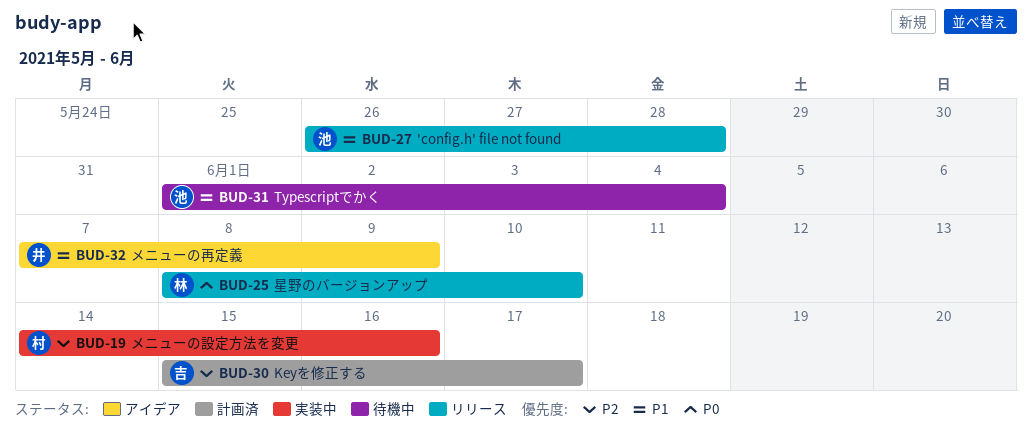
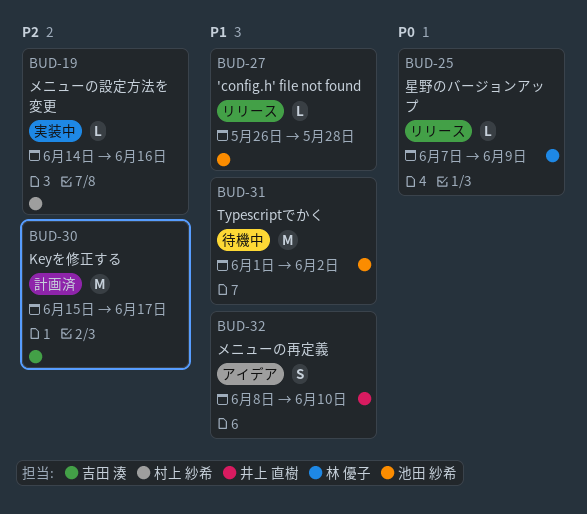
BUD-25, start: Jun 8 -> Jun 7
BUD-25, due: Jun 10 -> Jun 9
BUD-31, due: Jun 4 -> Jun 2
BUD-32, start: Jun 7 -> Jun 8
BUD-32, due: Jun 9 -> Jun 10

